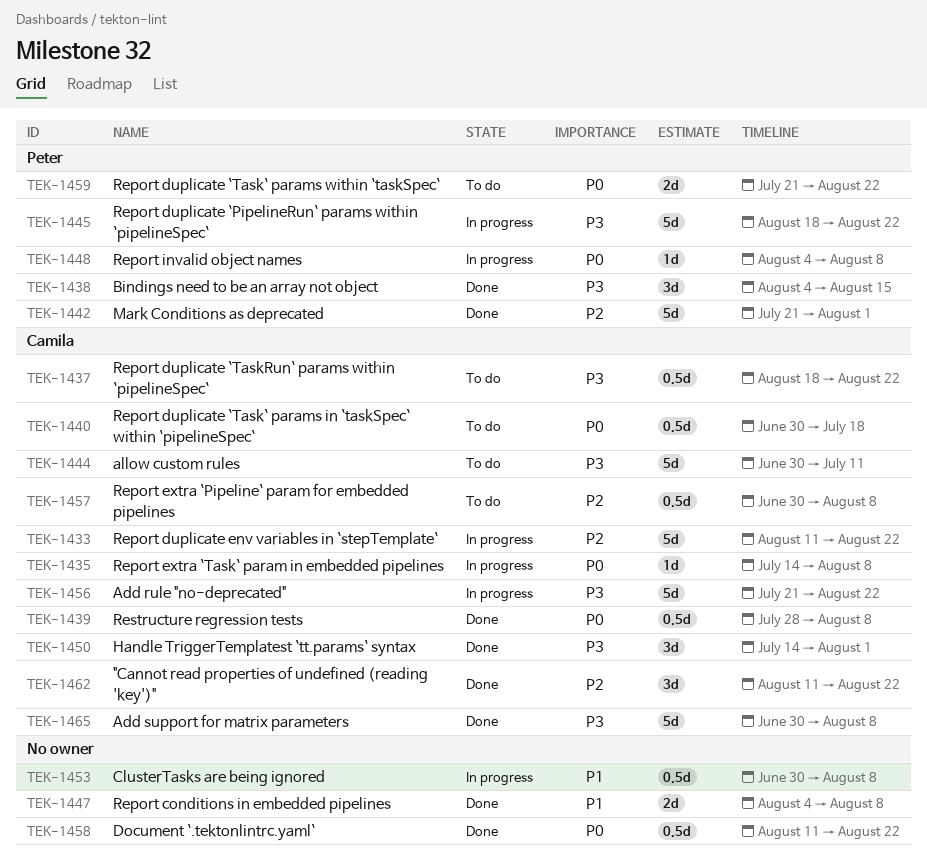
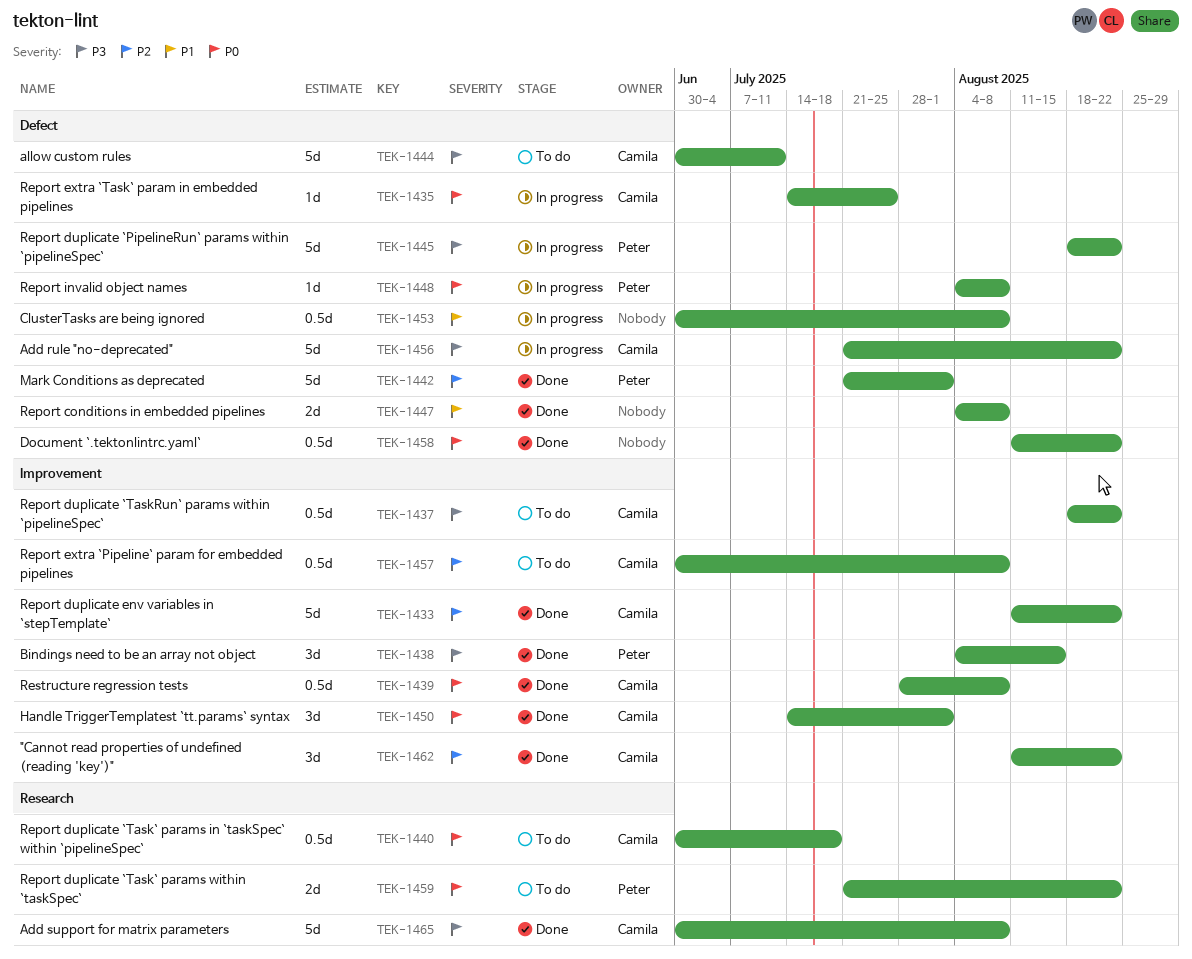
TEK-1433, status: In progress -> Done
TEK-1435, due: Aug 8 -> Jul 25
TEK-1450, priority: P3 -> P0

